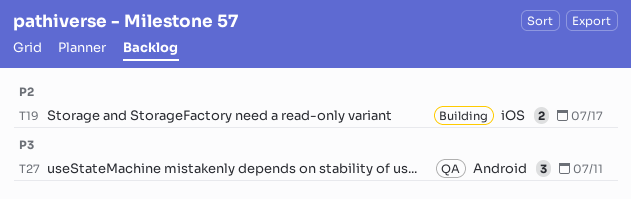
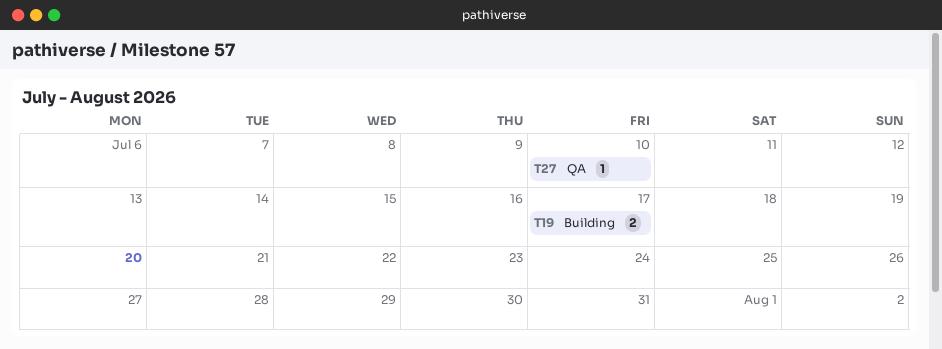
T27, estimate: 3 -> 1
T27, due: Jul 11 -> Jul 10

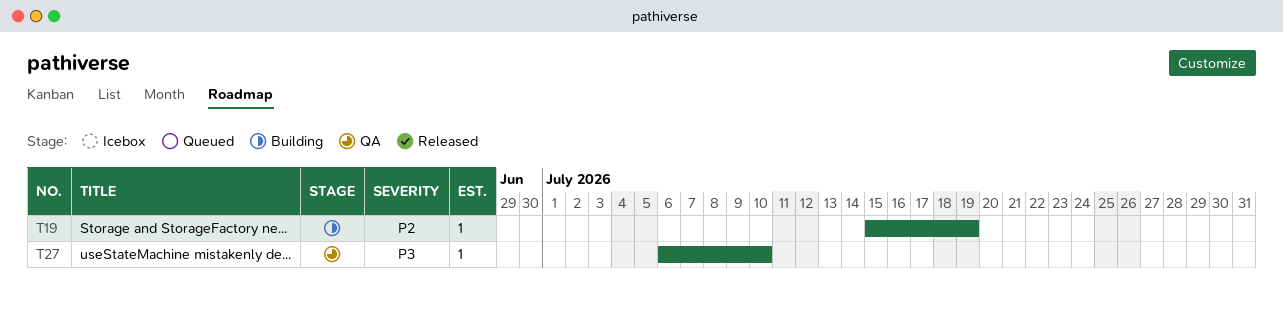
T19, estimate: 2 -> 1
T19, due: Jul 17 -> Jul 19

